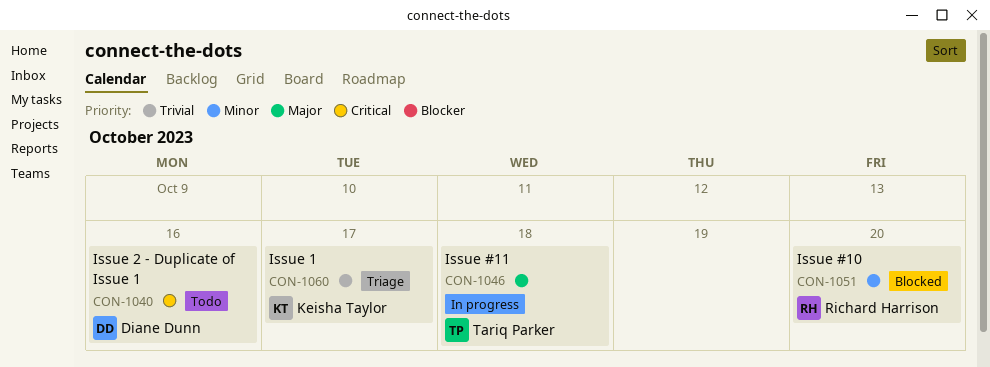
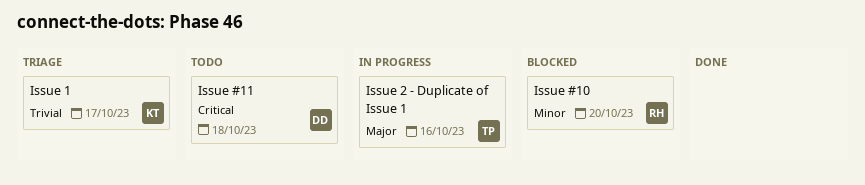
Issue #11, status: In progress -> Todo
Issue #11, owner: Tariq Parker -> Diane Dunn
Issue #11, priority: Major -> Critical
Issue 2 - Duplicate of Issue 1, status: Todo -> In progress
Issue 2 - Duplicate of Issue 1, owner: Diane Dunn -> Tariq Parker
Issue 2 - Duplicate of Issue 1, priority: Critical -> Major

